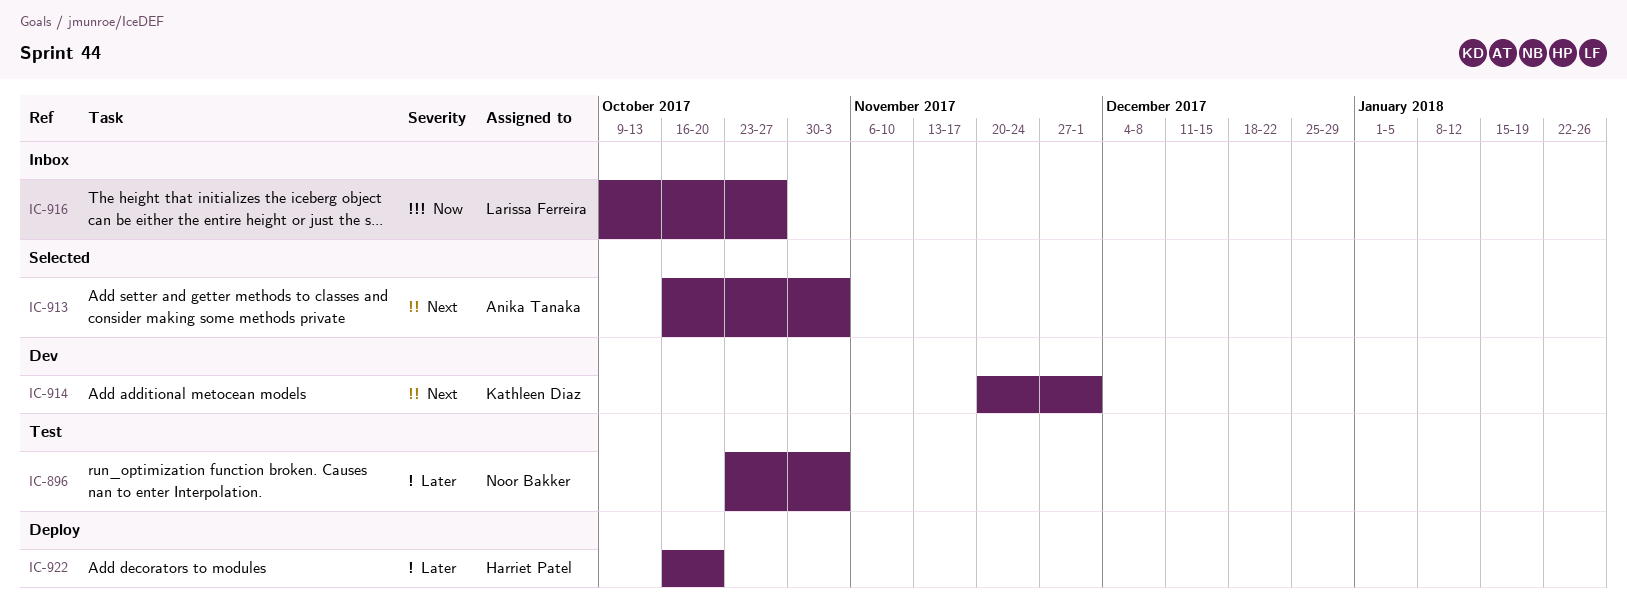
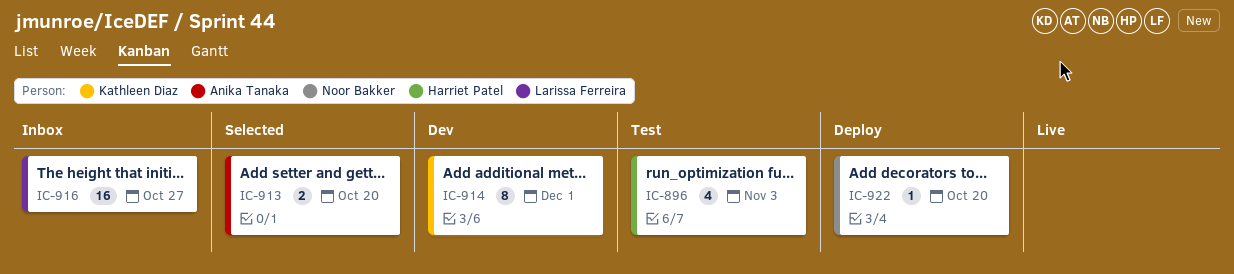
IC-896, owner: Noor Bakker -> Harriet Patel
IC-913, due: Nov 3 -> Oct 20
IC-922, owner: Harriet Patel -> Noor Bakker

